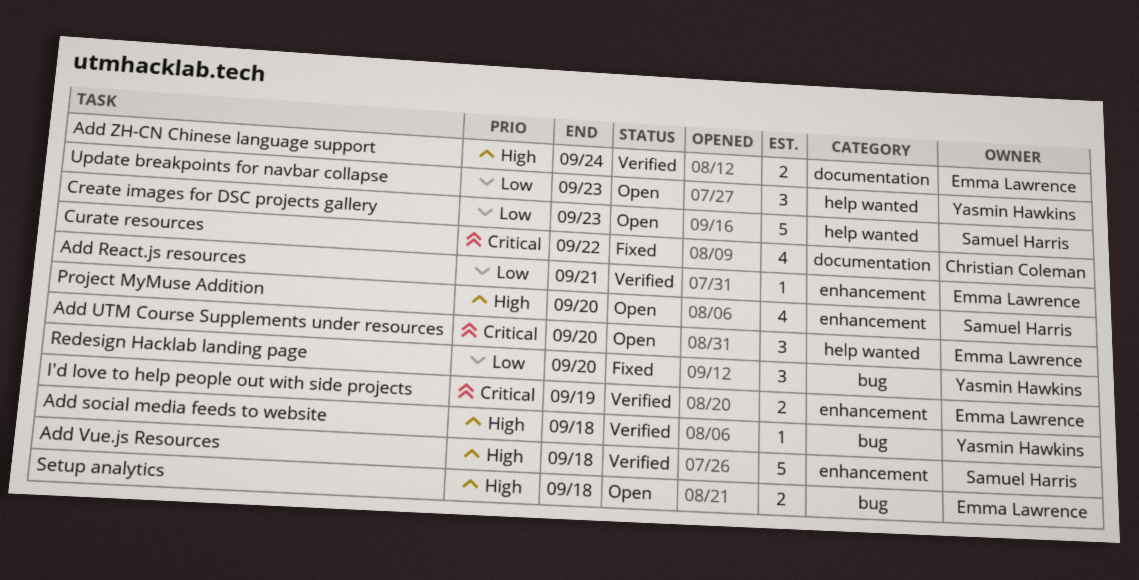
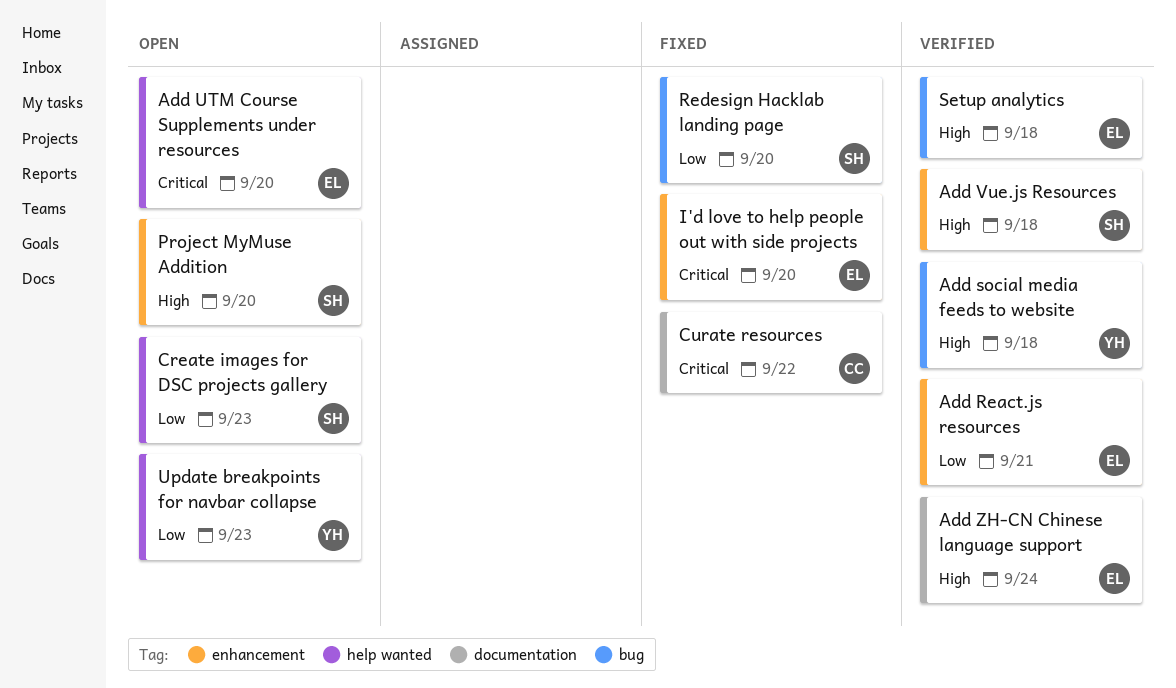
I'd love to help people out with side projects, status: Verified -> Fixed
I'd love to help people out with side projects, due: Sep 19 -> Sep 20
Redesign Hacklab landing page, owner: Yasmin Hawkins -> Samuel Harris
Setup analytics, status: Open -> Verified

